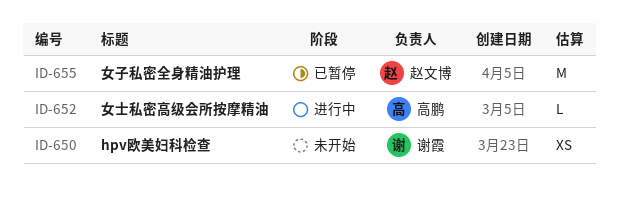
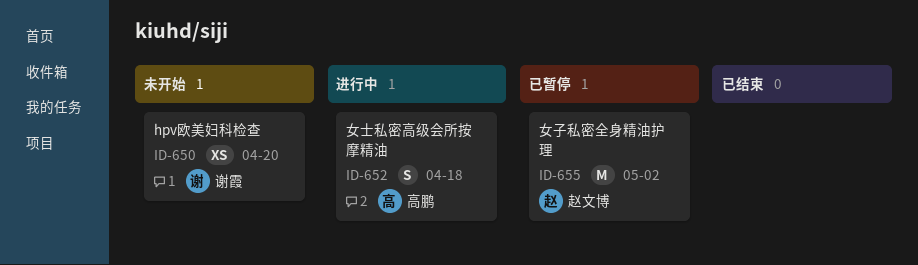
ID-652, estimate: L -> S

